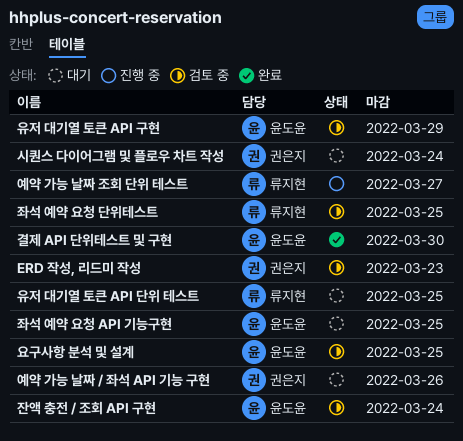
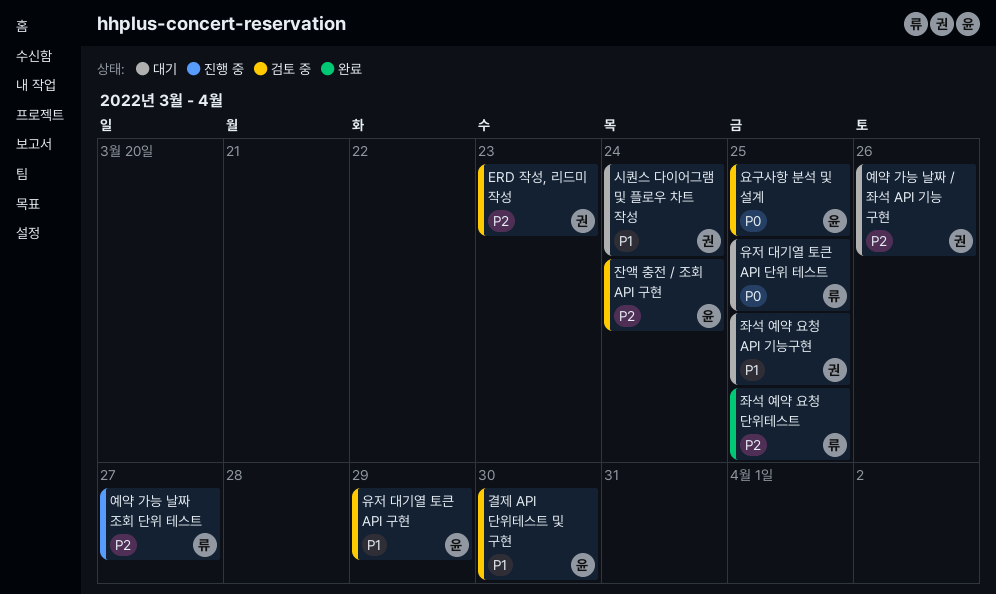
결제 API 단위테스트 및 구현, status: 완료 -> 검토 중
좌석 예약 요청 API 기능구현, owner: 윤도윤 -> 권은지
좌석 예약 요청 단위테스트, status: 검토 중 -> 완료

